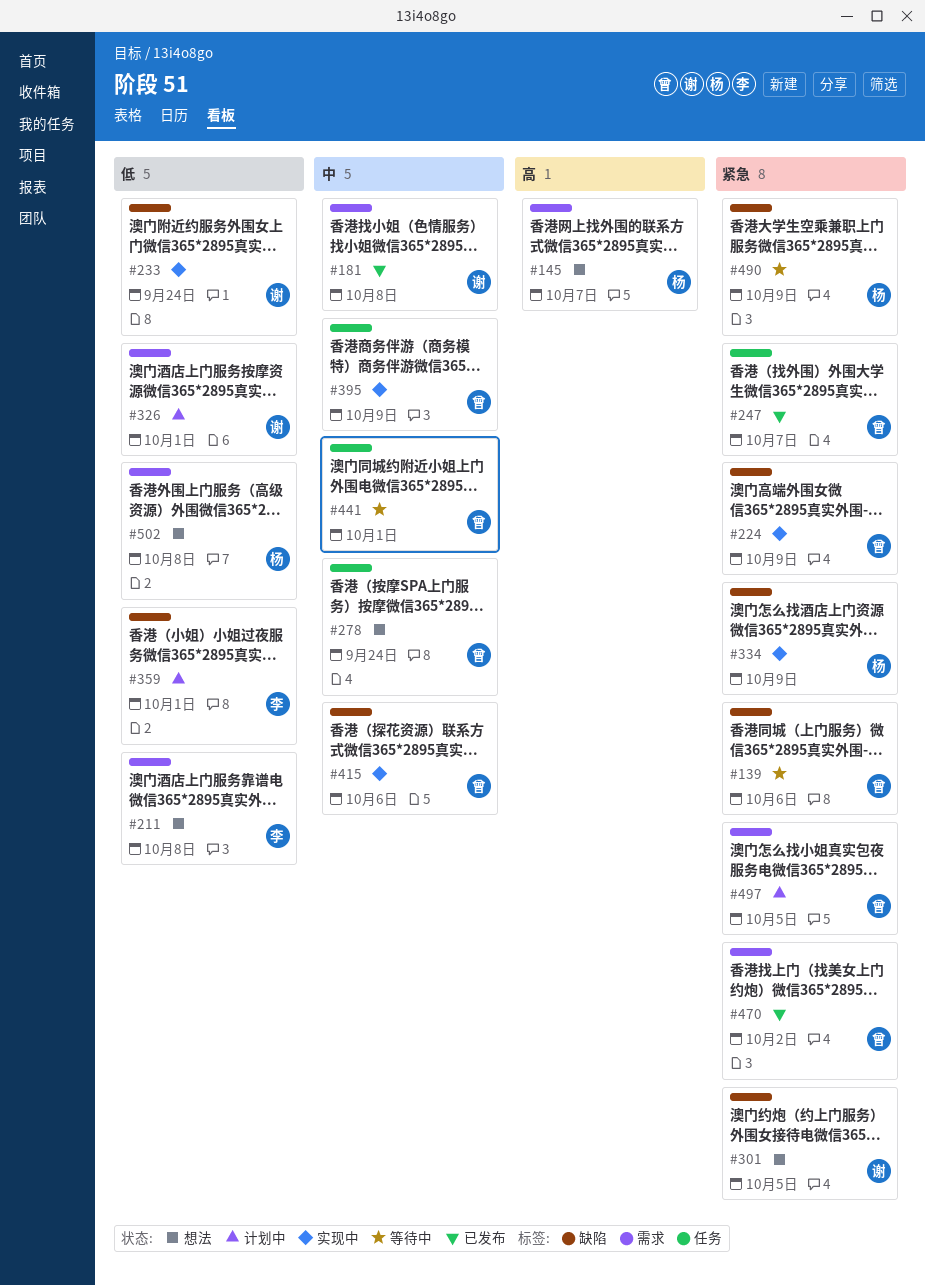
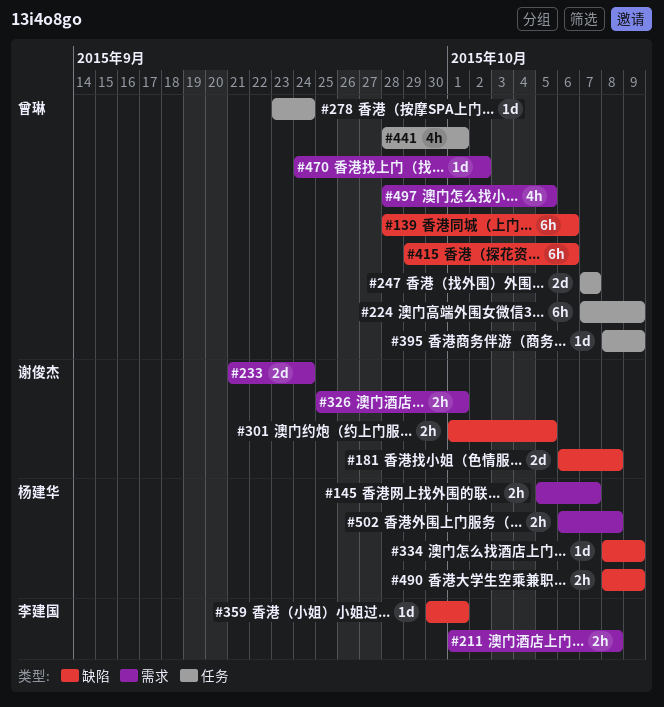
#181, label: 需求 -> 缺陷
#224, label: 缺陷 -> 任务
#233, label: 缺陷 -> 需求

